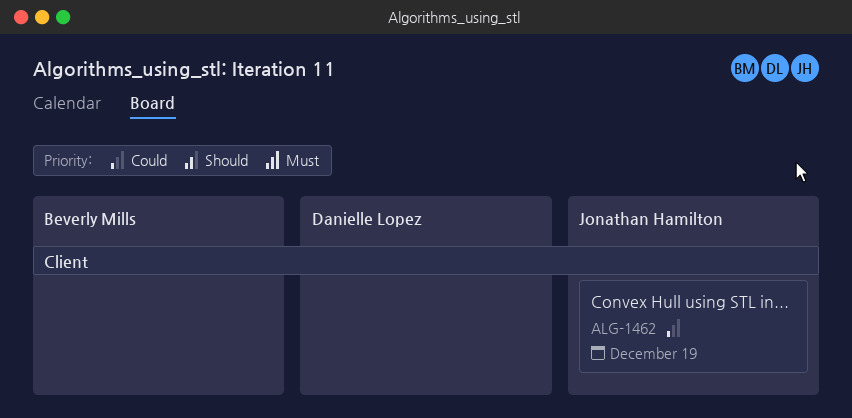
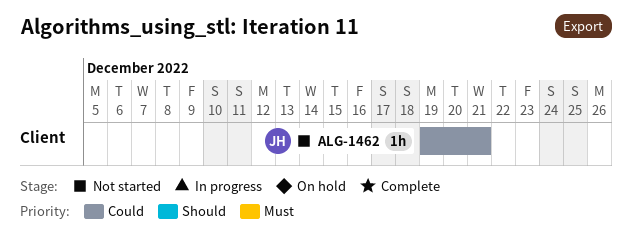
ALG-1462, due: Dec 19 -> Dec 21

